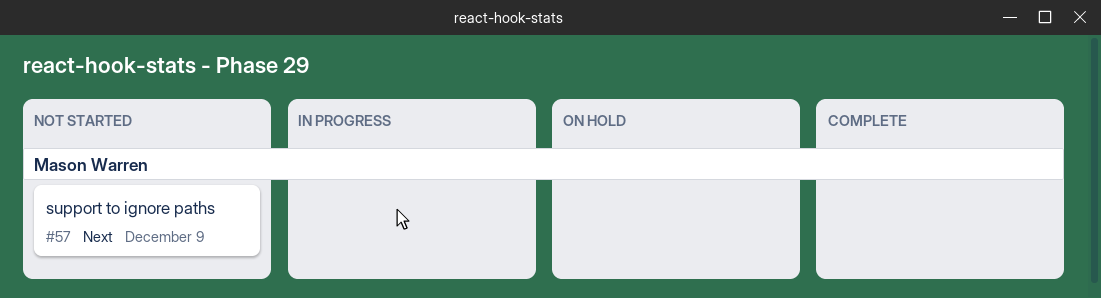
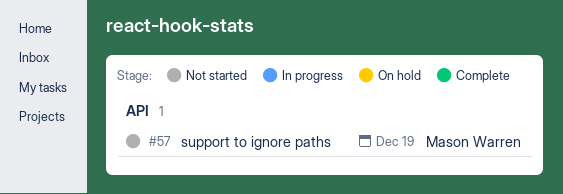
#57, due: Dec 9 -> Dec 19

